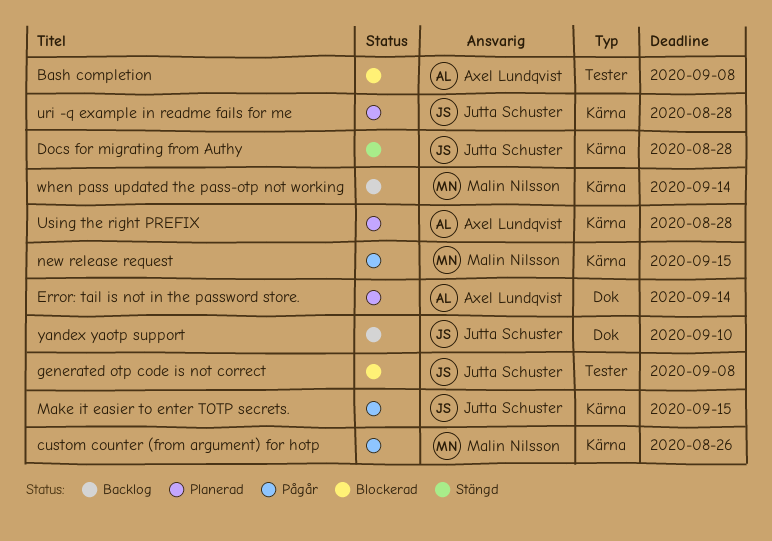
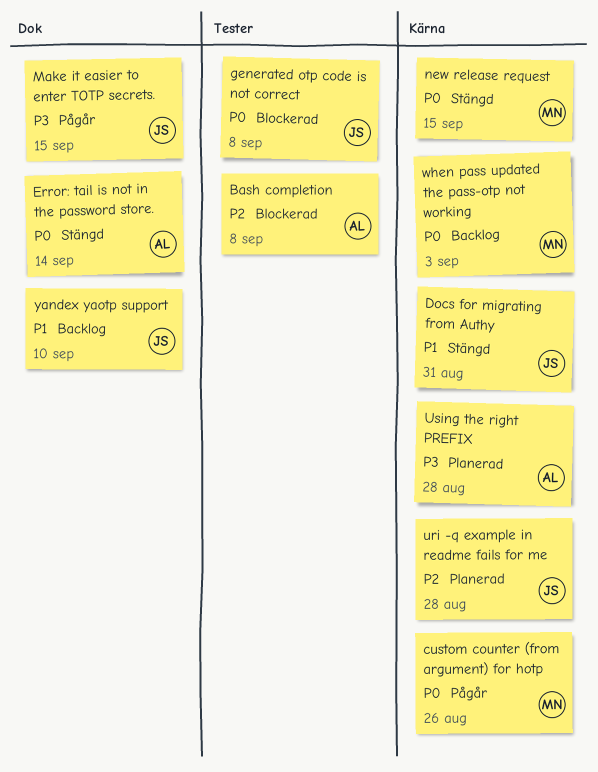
Docs for migrating from Authy, due: Aug 28 -> Aug 31
Error: tail is not in the password store., status: Planerad -> Stängd
Make it easier to enter TOTP secrets., label: Kärna -> Dok
new release request, status: Pågår -> Stängd
when pass updated the pass-otp not working, due: Sep 14 -> Sep 3

